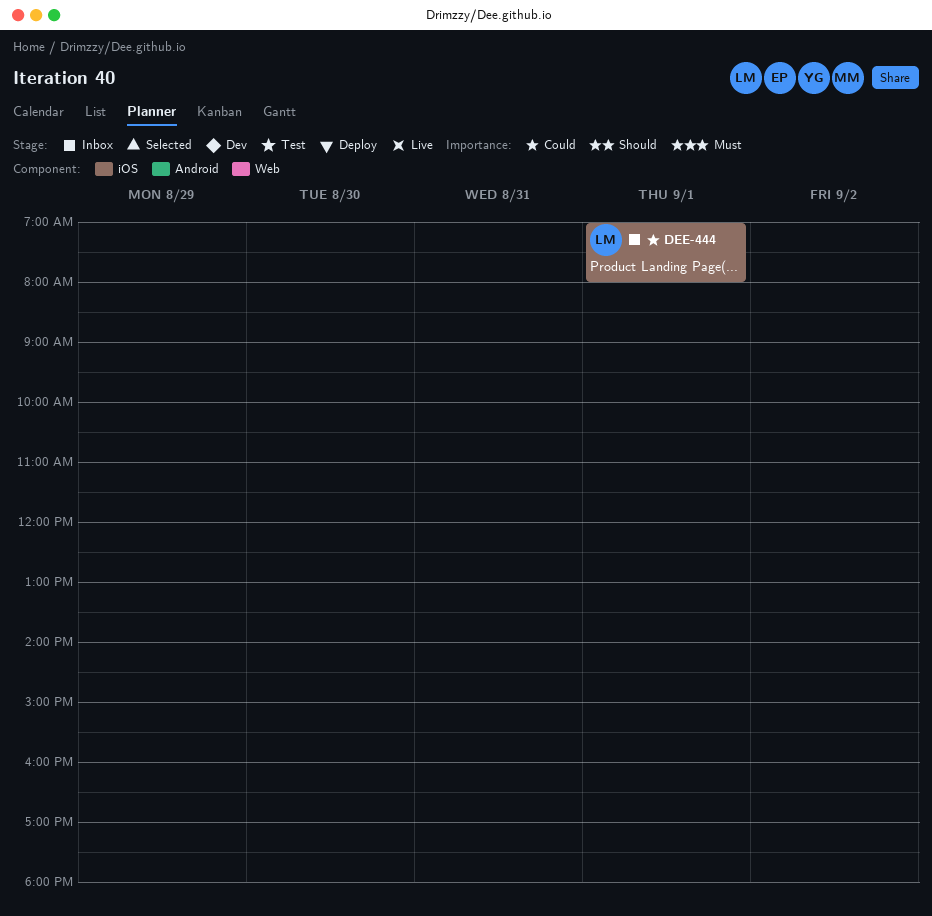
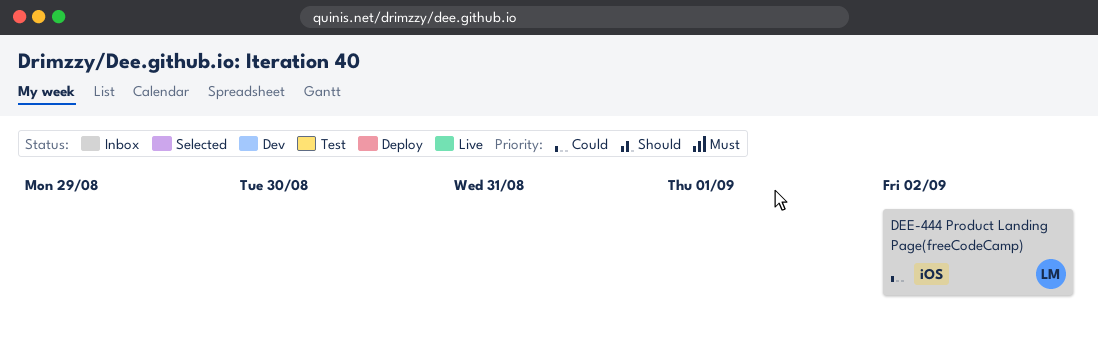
DEE-444, day: Sep 1 -> Sep 2

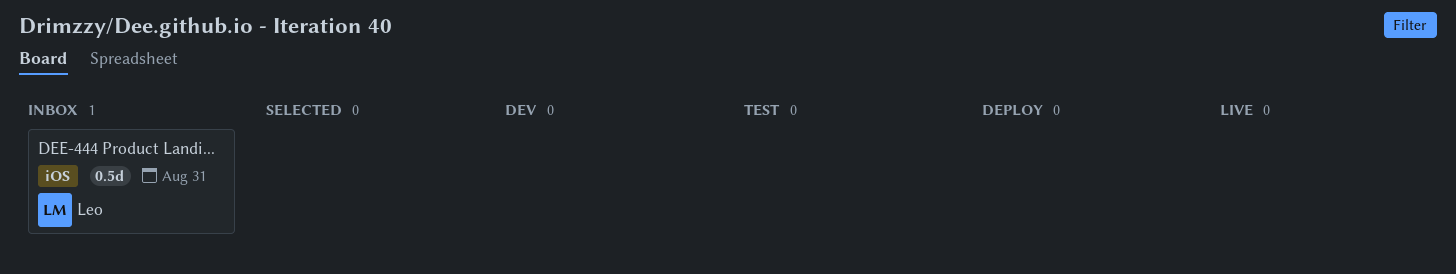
DEE-444, day: Sep 2 -> Aug 31

